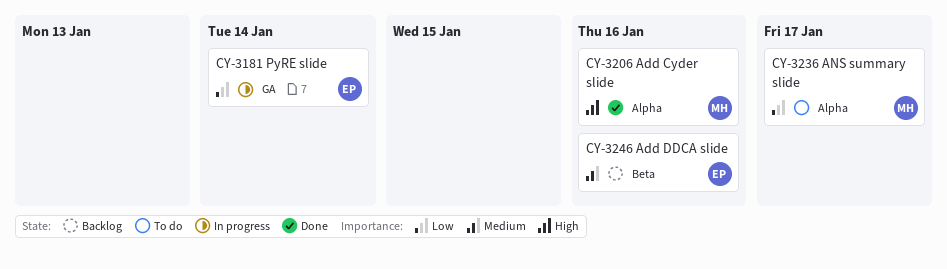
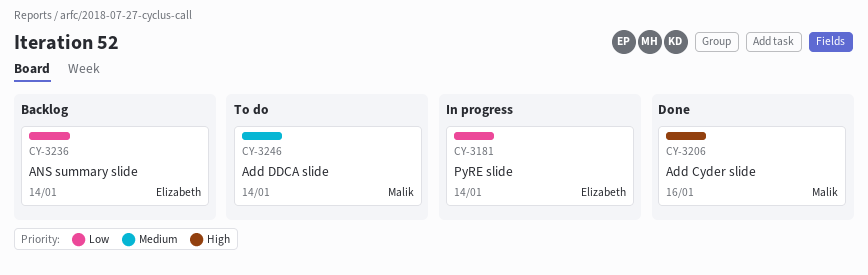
CY-3236, status: To do -> Backlog
CY-3236, owner: Malik -> Elizabeth
CY-3236, due: Jan 17 -> Jan 14
CY-3246, status: Backlog -> To do
CY-3246, owner: Elizabeth -> Malik
CY-3246, due: Jan 16 -> Jan 14

